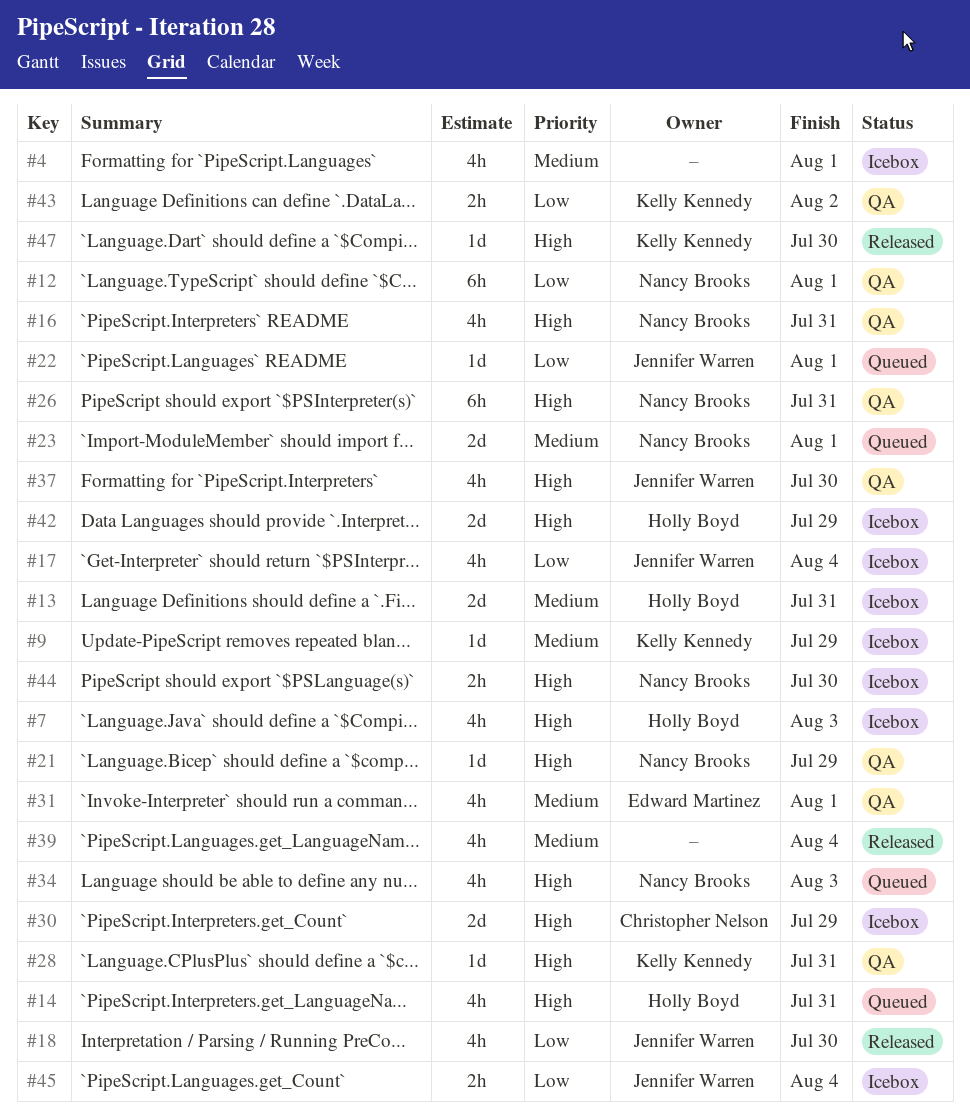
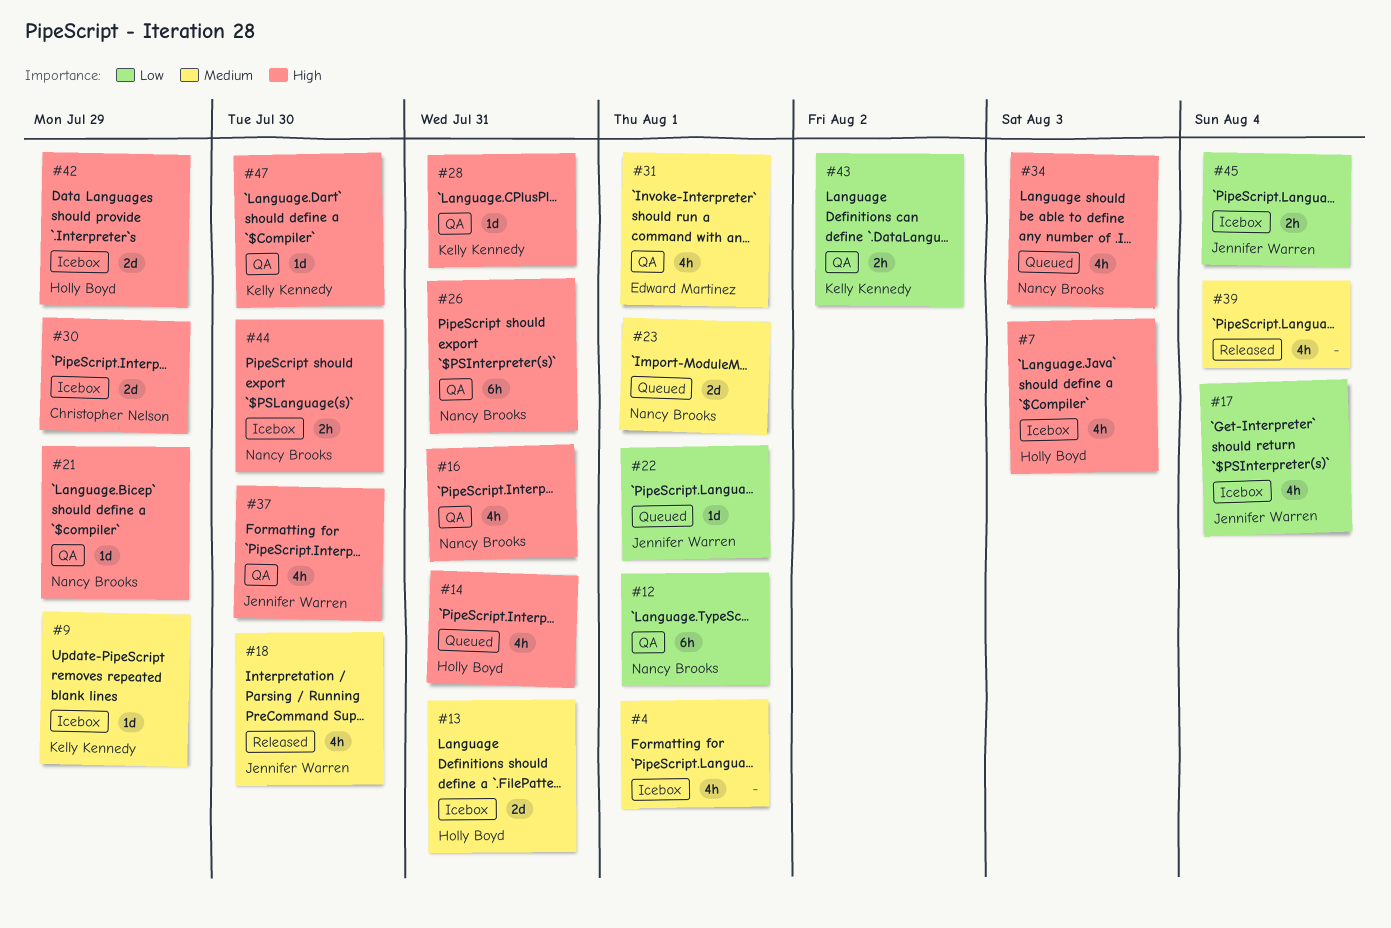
#18, priority: Low -> Medium
#47, status: Released -> QA

